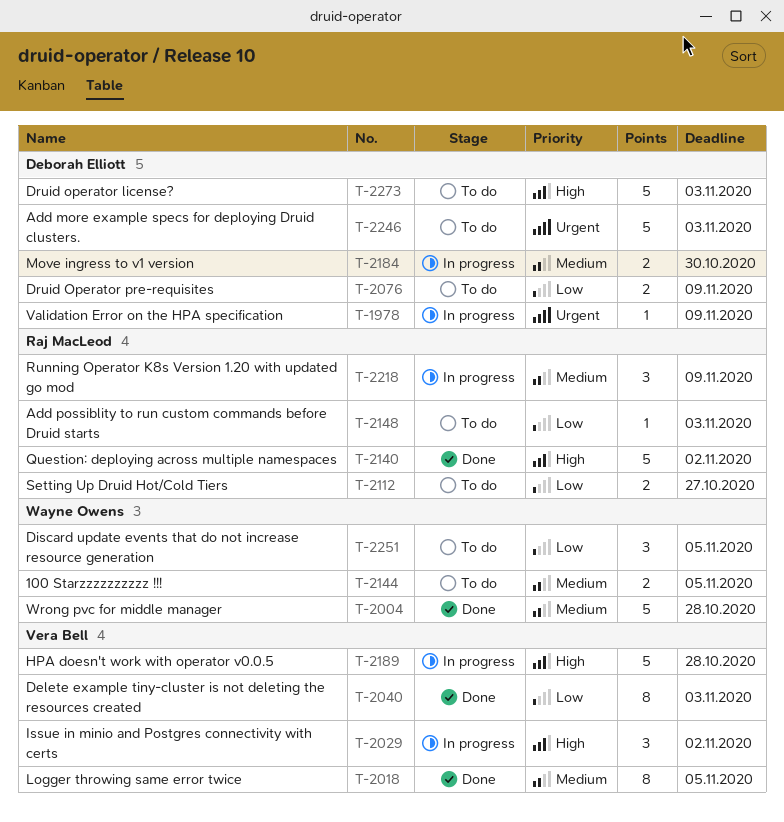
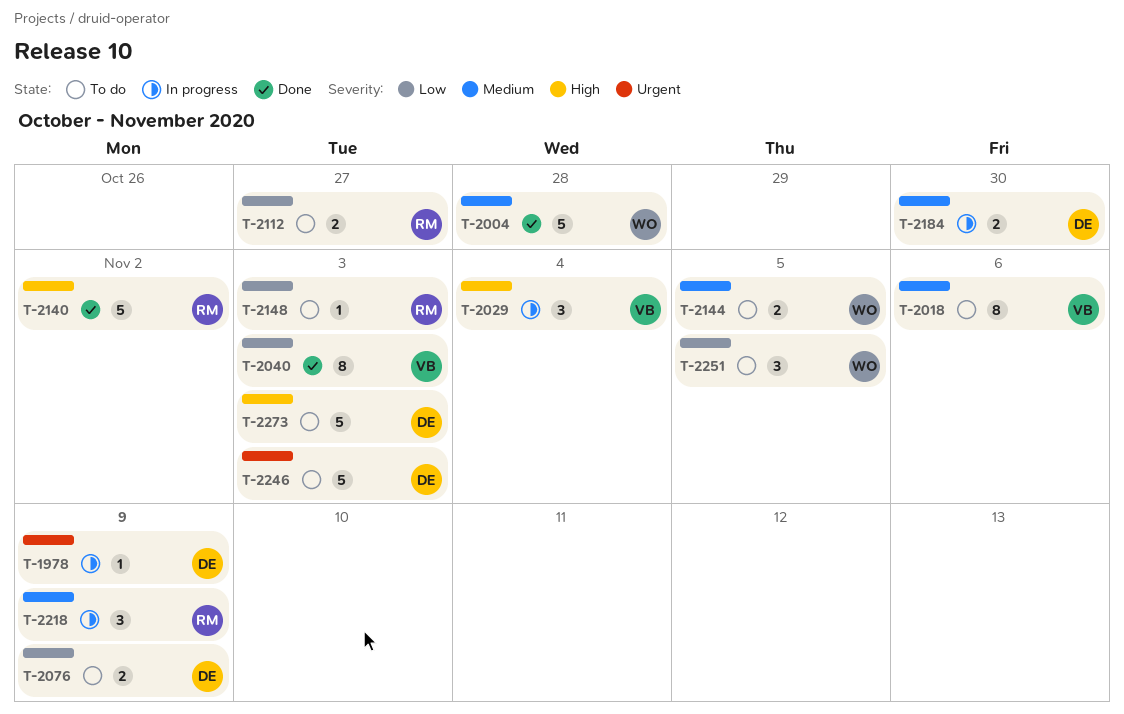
T-2018, status: Done -> To do
T-2018, due: Nov 5 -> Nov 6
T-2029, due: Nov 2 -> Nov 4
T-2189: present -> none

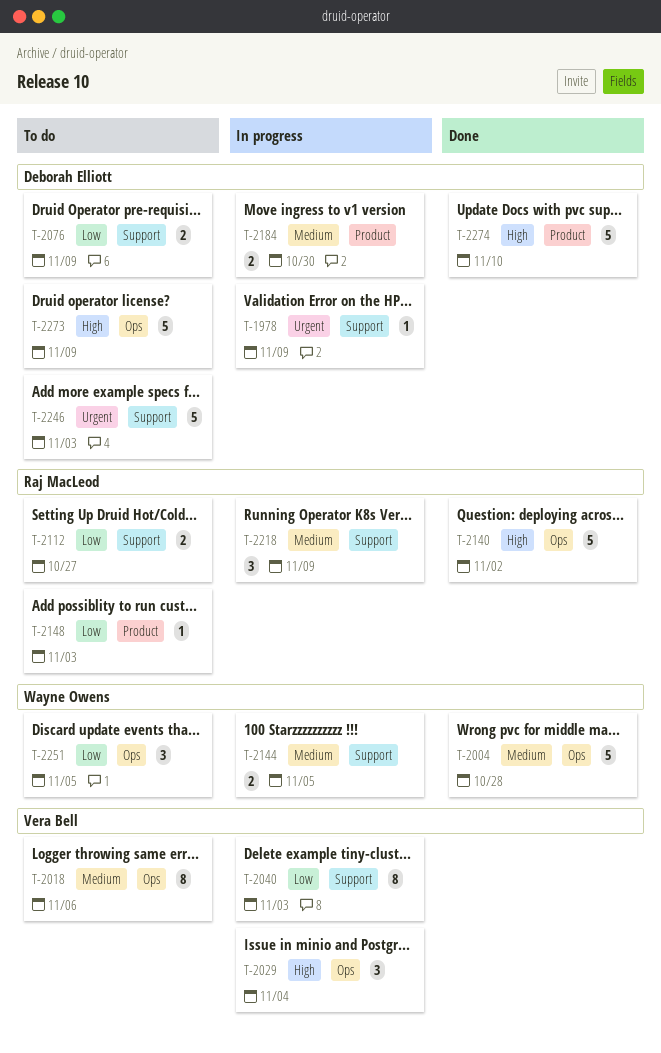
T-2040, status: Done -> In progress
T-2144, status: To do -> In progress
T-2273, due: Nov 3 -> Nov 9
T-2274: none -> present

